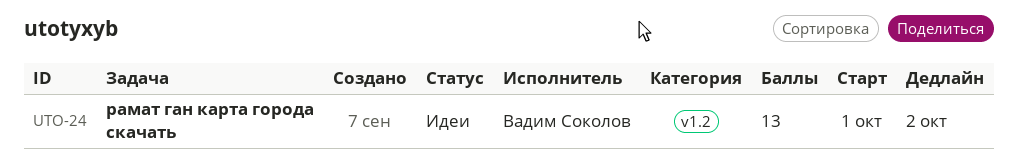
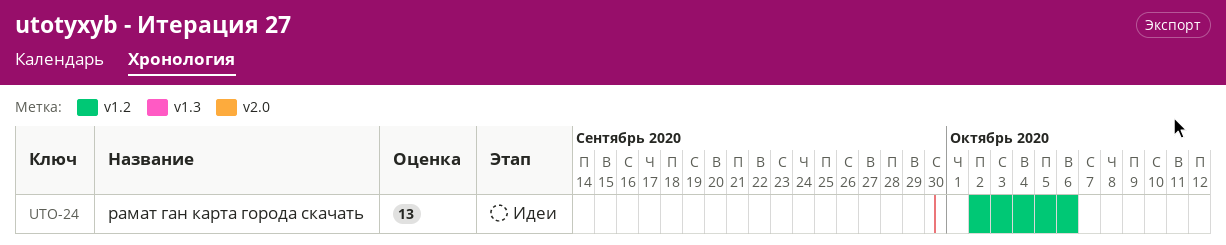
UTO-24, start: Oct 1 -> Oct 2
UTO-24, due: Oct 2 -> Oct 6

